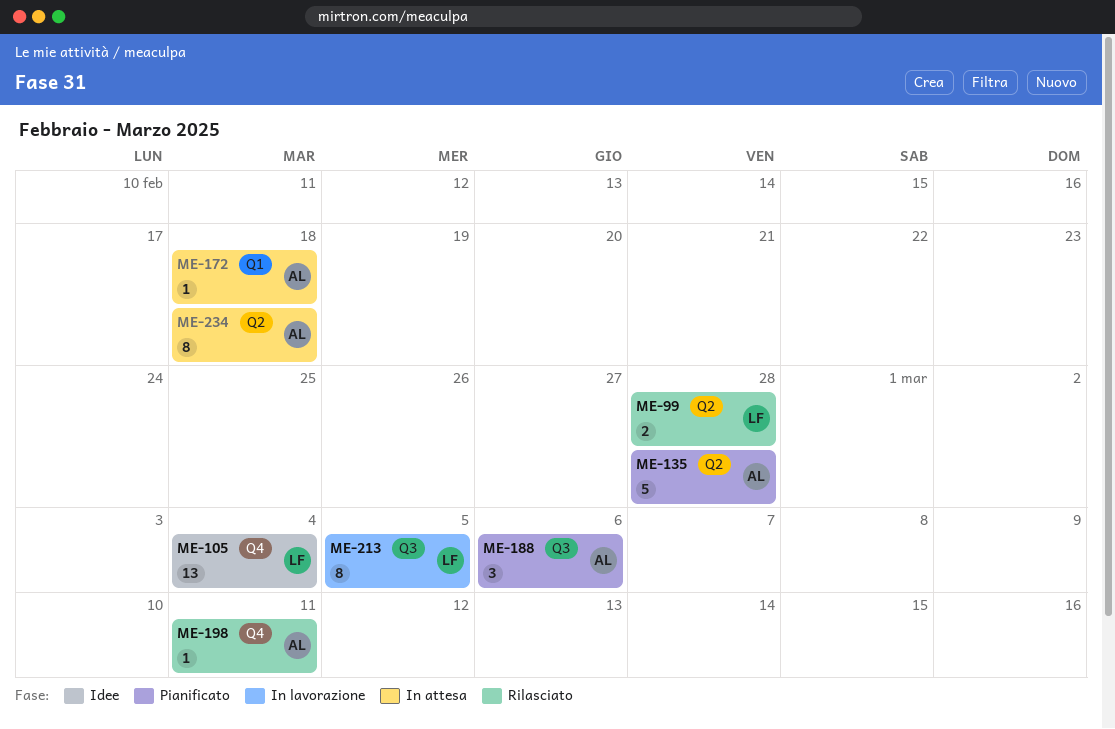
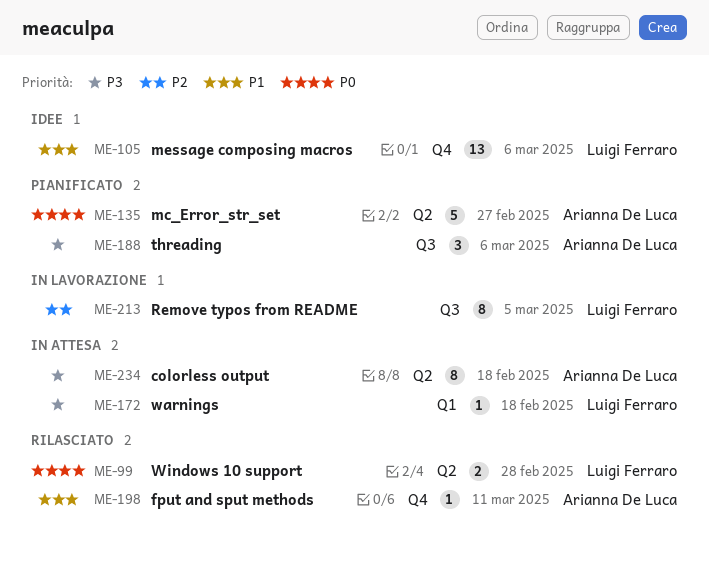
ME-105, due: Mar 4 -> Mar 6
ME-135, due: Feb 28 -> Feb 27
ME-172, owner: Arianna De Luca -> Luigi Ferraro

